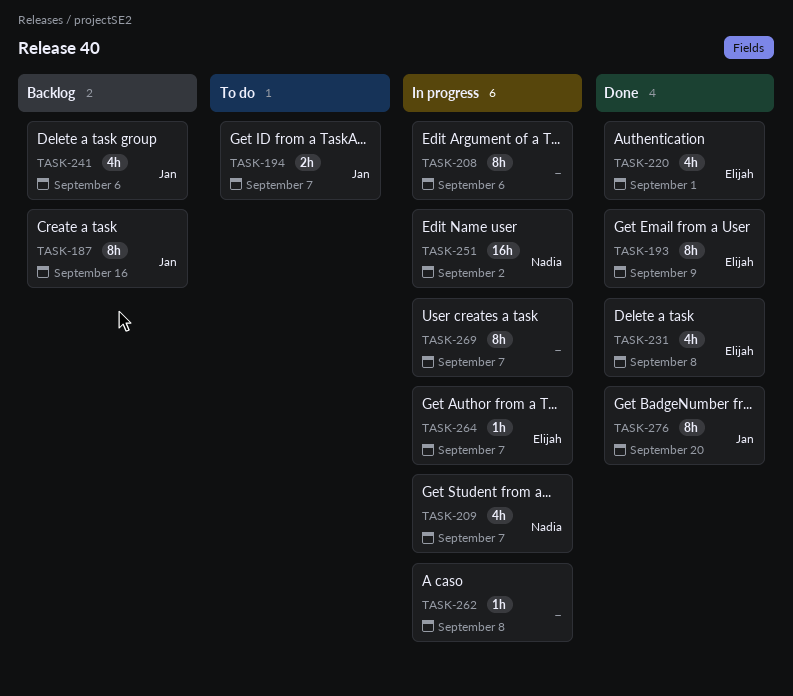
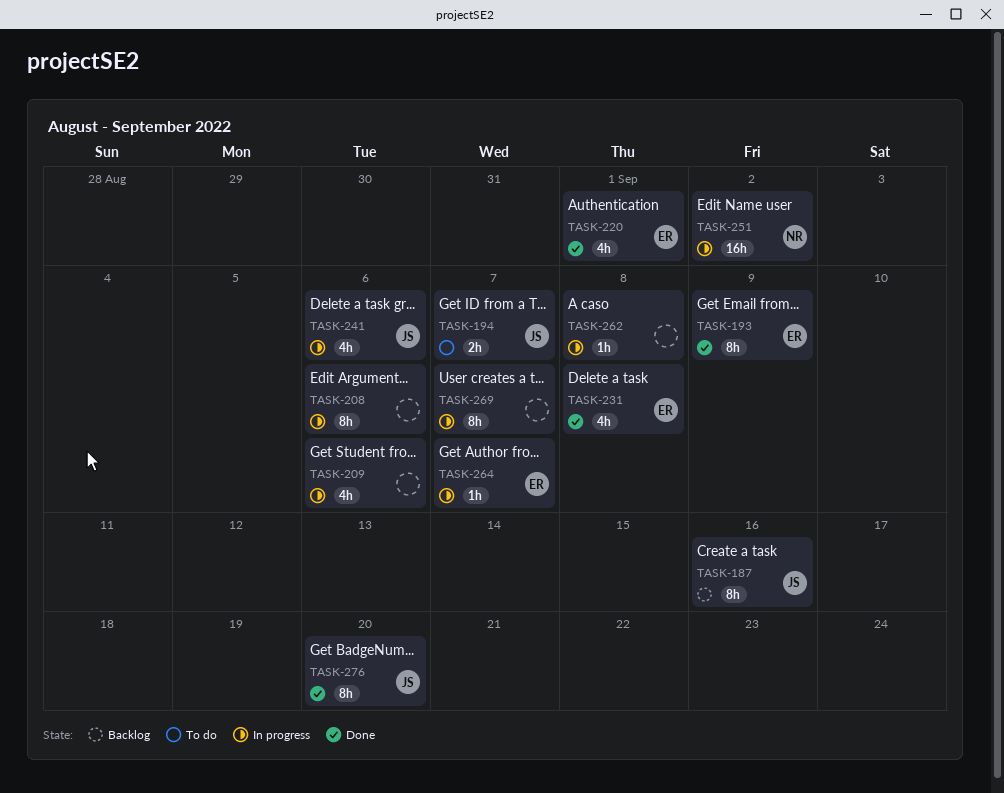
TASK-209, owner: Nadia -> none
TASK-209, due: Sep 7 -> Sep 6
TASK-241, status: Backlog -> In progress

